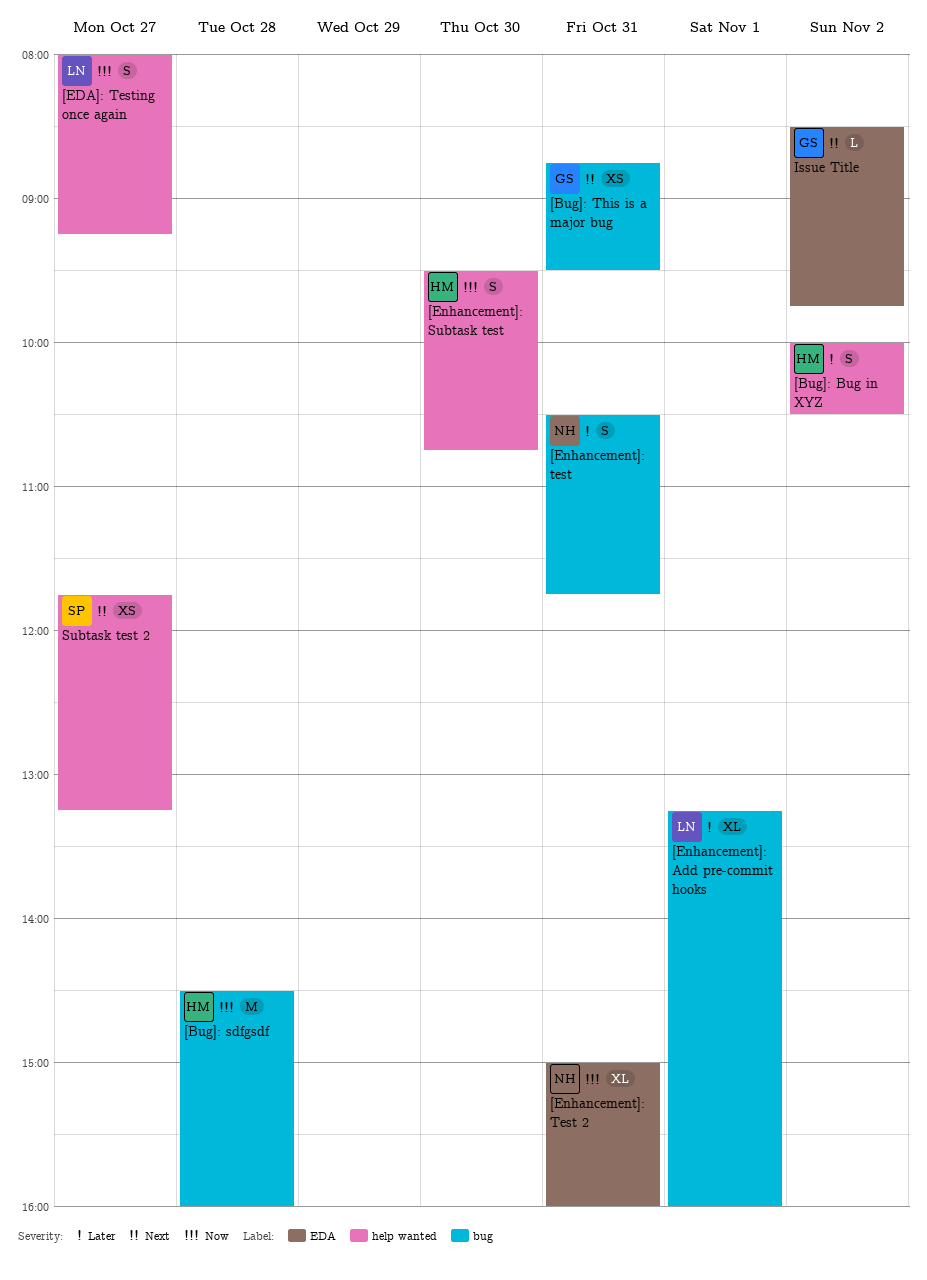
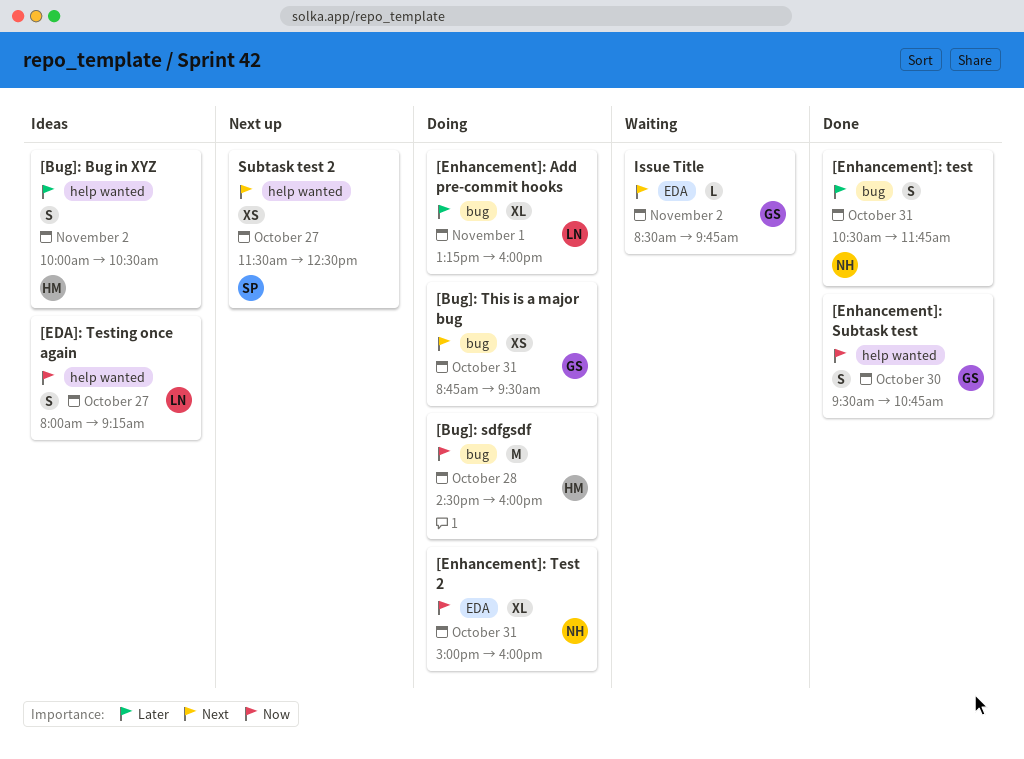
[Enhancement]: Subtask test, owner: HM -> GS
Subtask test 2, begins: 11:45 -> 11:30
Subtask test 2, ends: 13:15 -> 12:30

